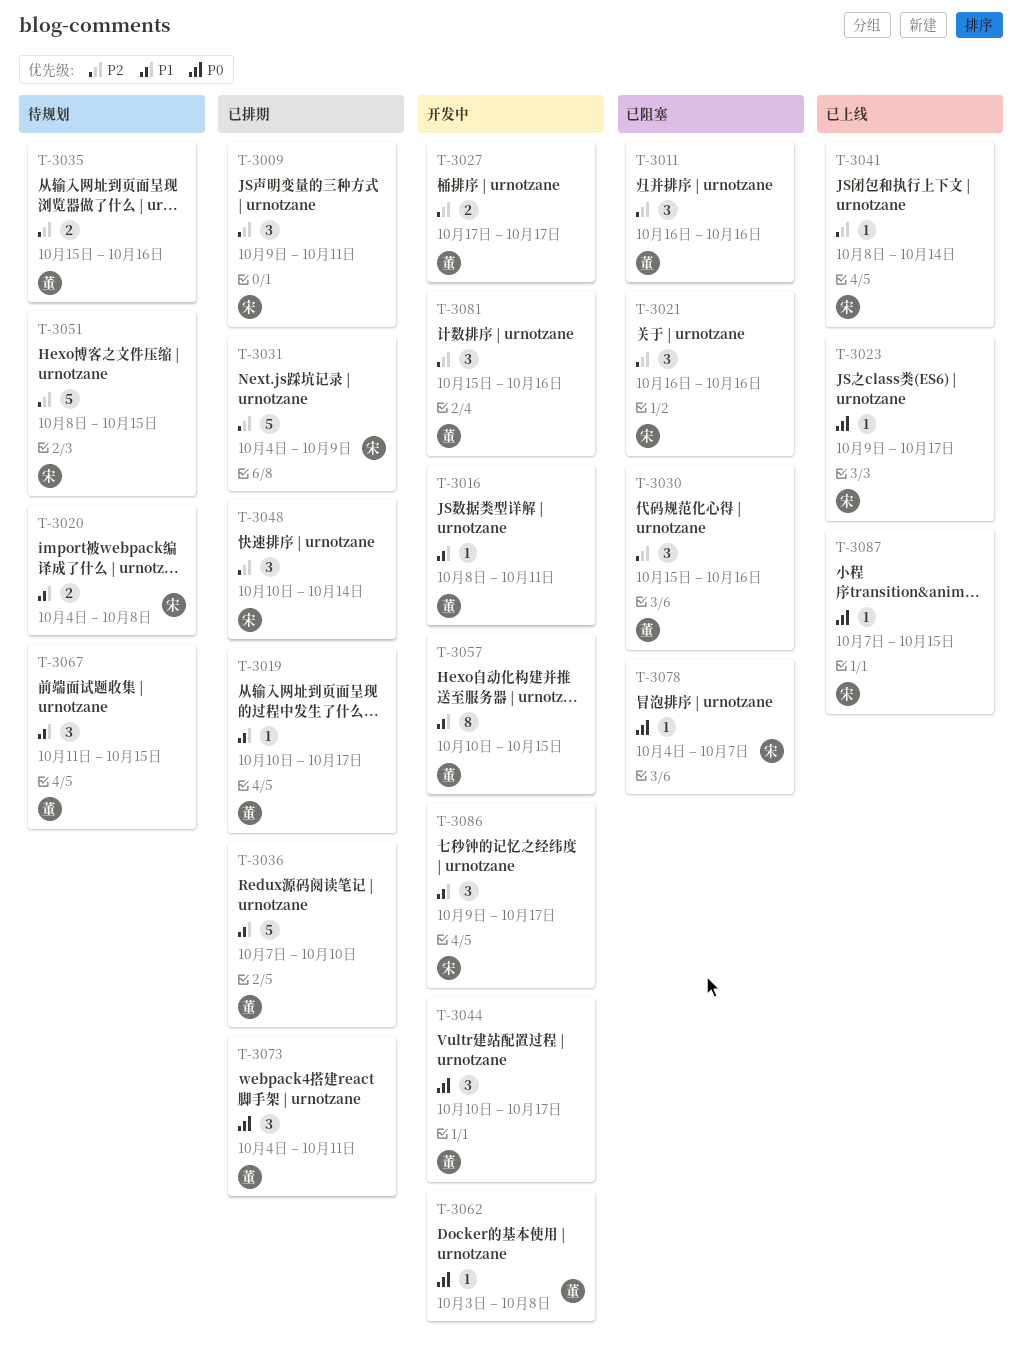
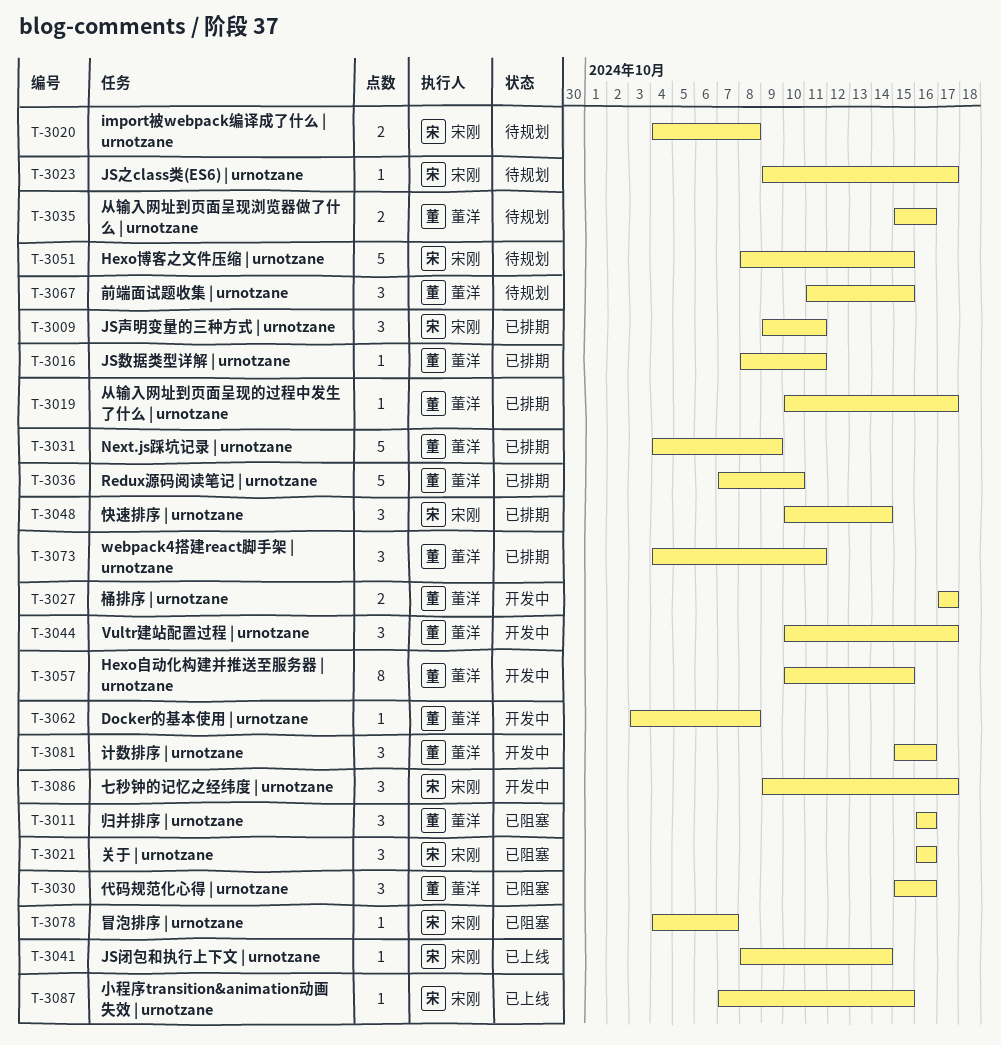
T-3016, status: 开发中 -> 已排期
T-3023, status: 已上线 -> 待规划
T-3031, owner: 宋刚 -> 董洋

